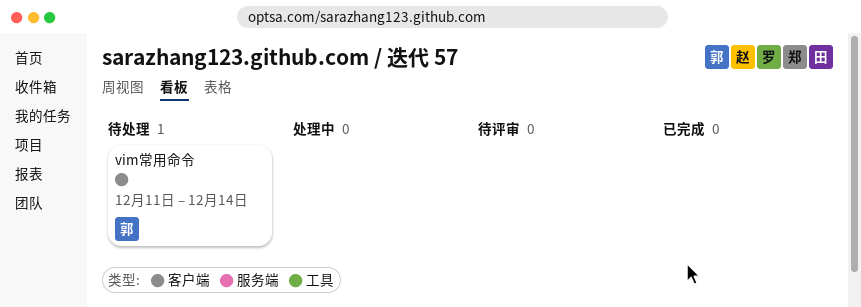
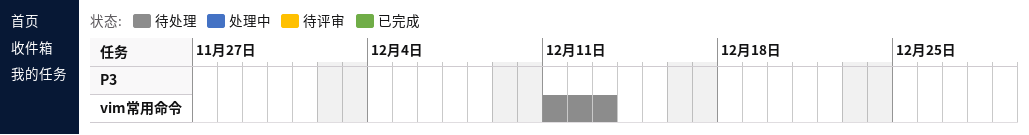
vim常用命令, due: Dec 14 -> Dec 13

